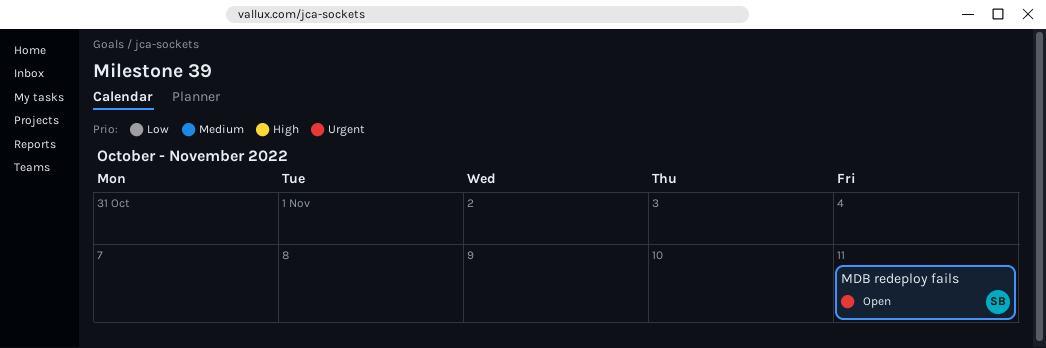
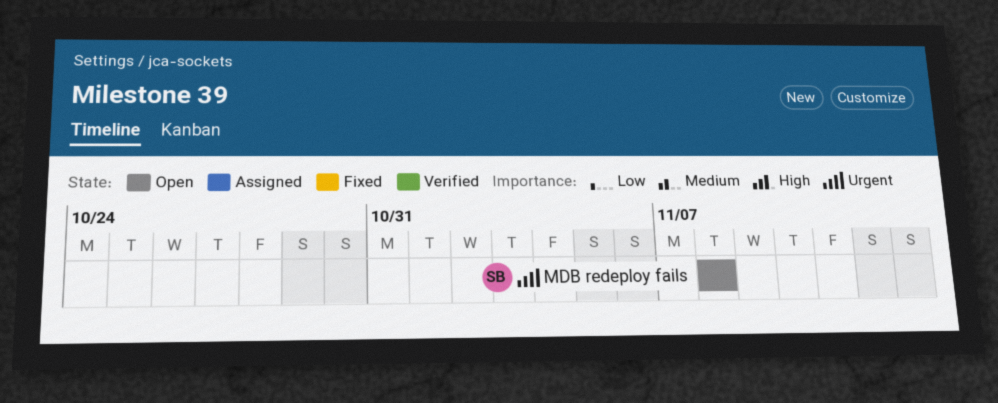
MDB redeploy fails, due: Nov 11 -> Nov 8

